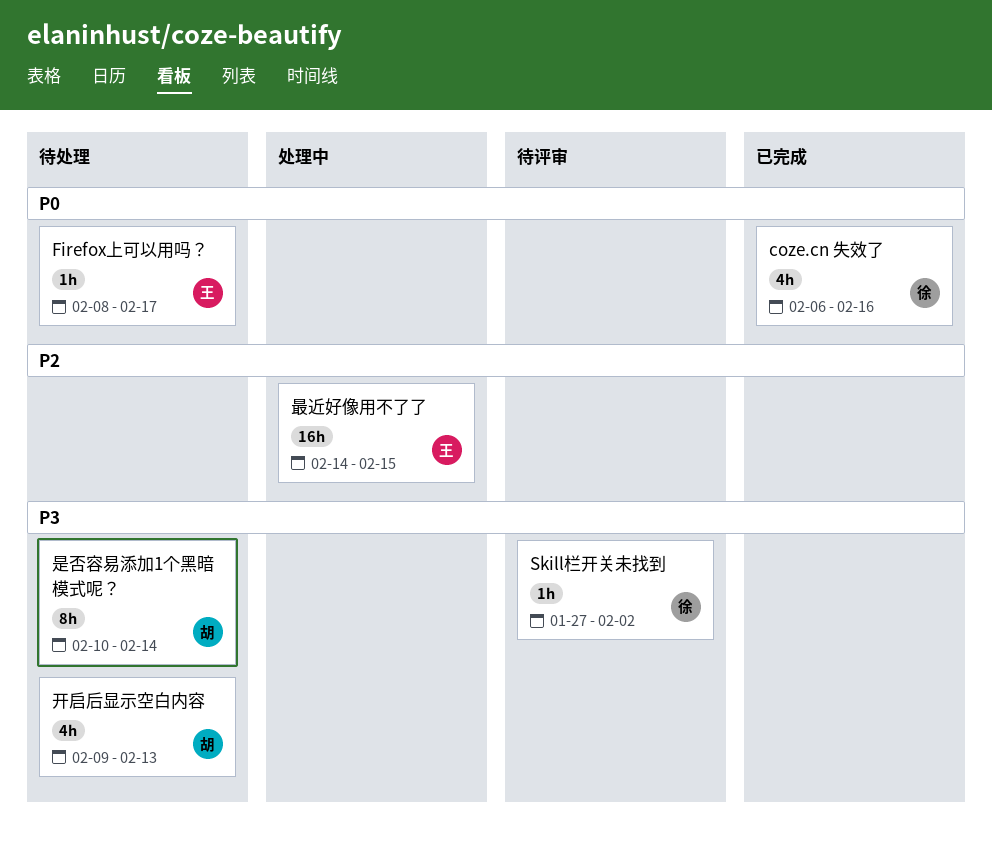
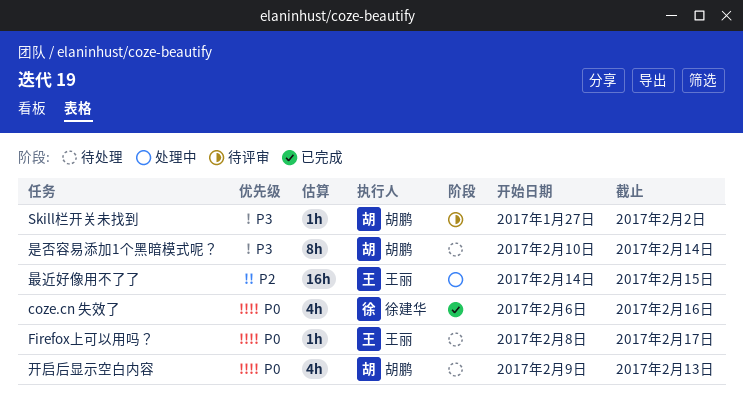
Skill栏开关未找到, owner: 徐建华 -> 胡鹏
开启后显示空白内容, priority: P3 -> P0

